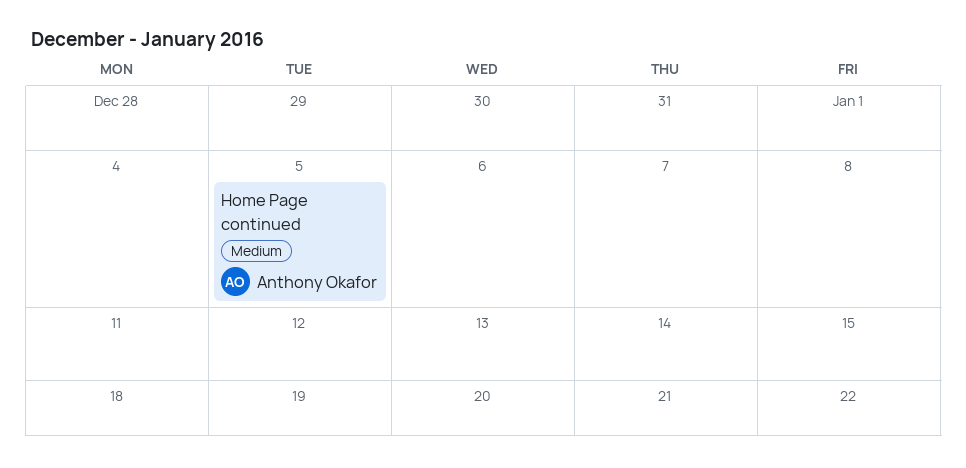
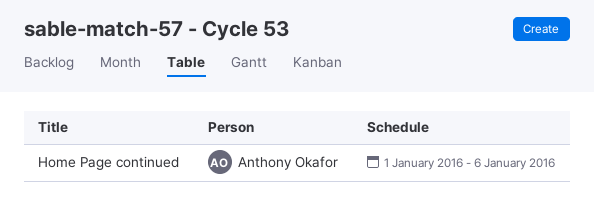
Home Page continued, due: Jan 5 -> Jan 6

